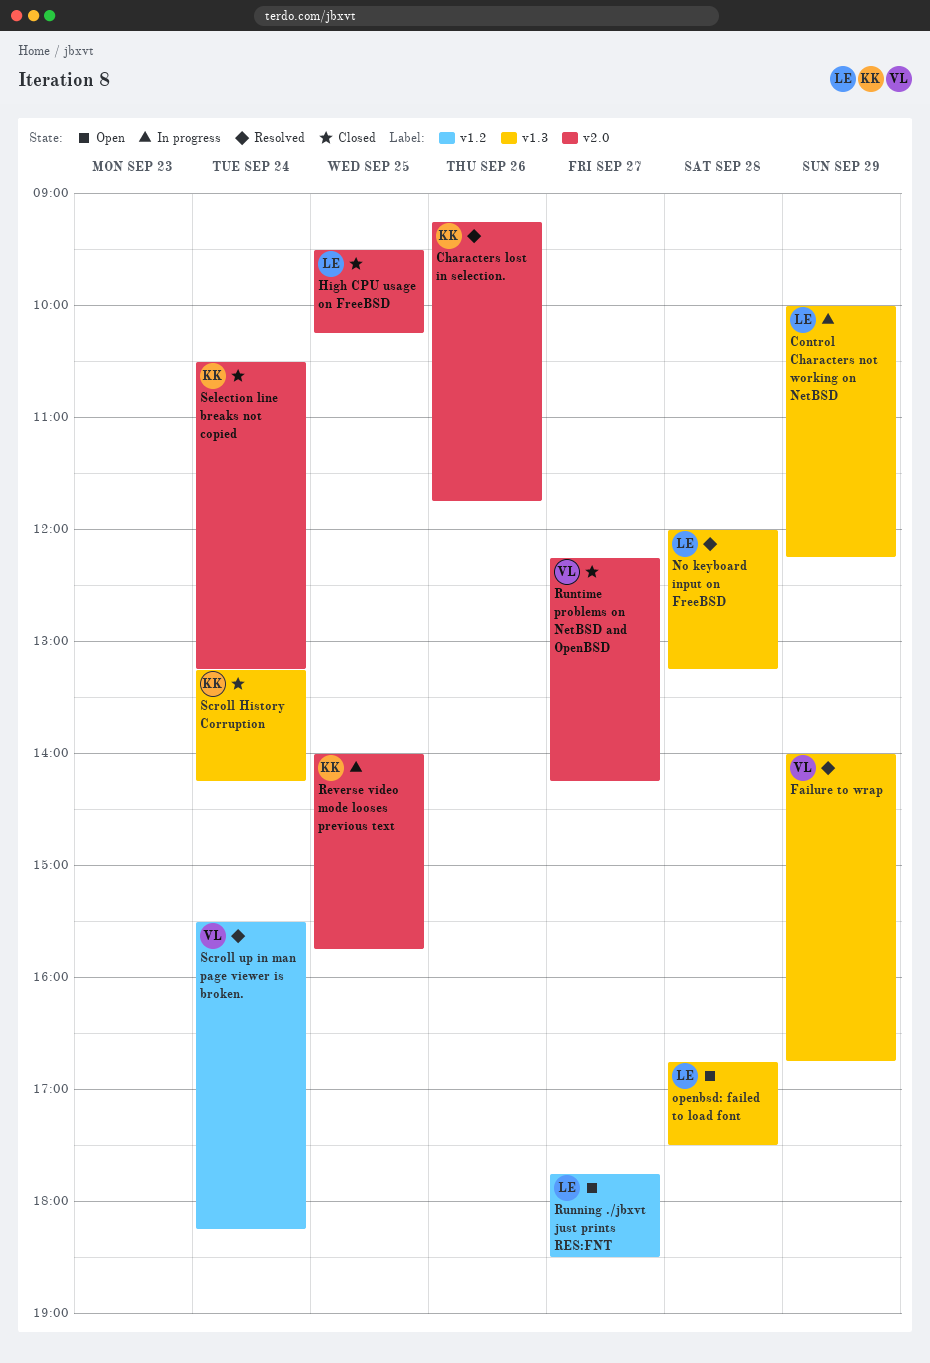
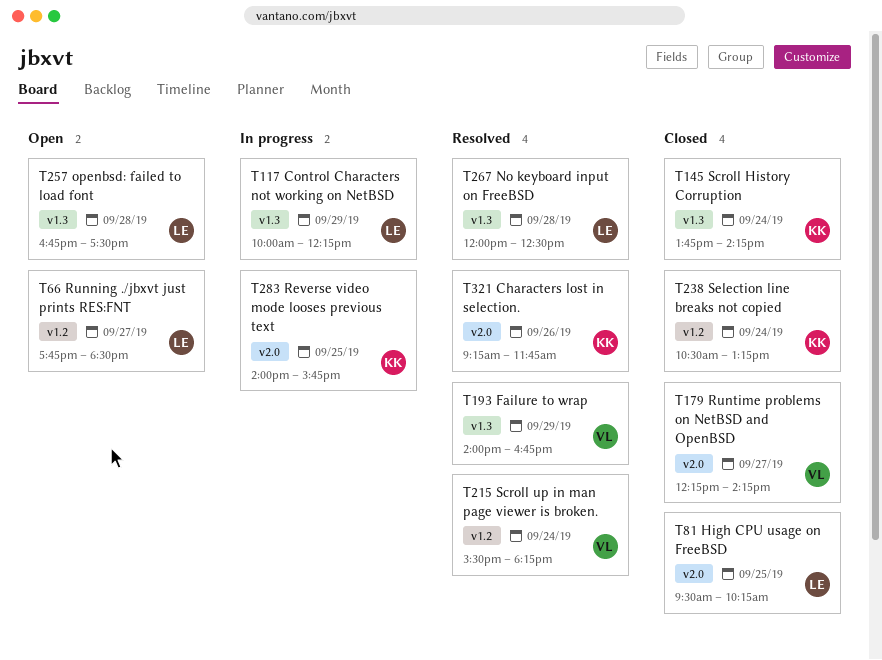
No keyboard input on FreeBSD, ends: 13:15 -> 12:30
Scroll History Corruption, begins: 13:15 -> 13:45
Selection line breaks not copied, label: v2.0 -> v1.2

